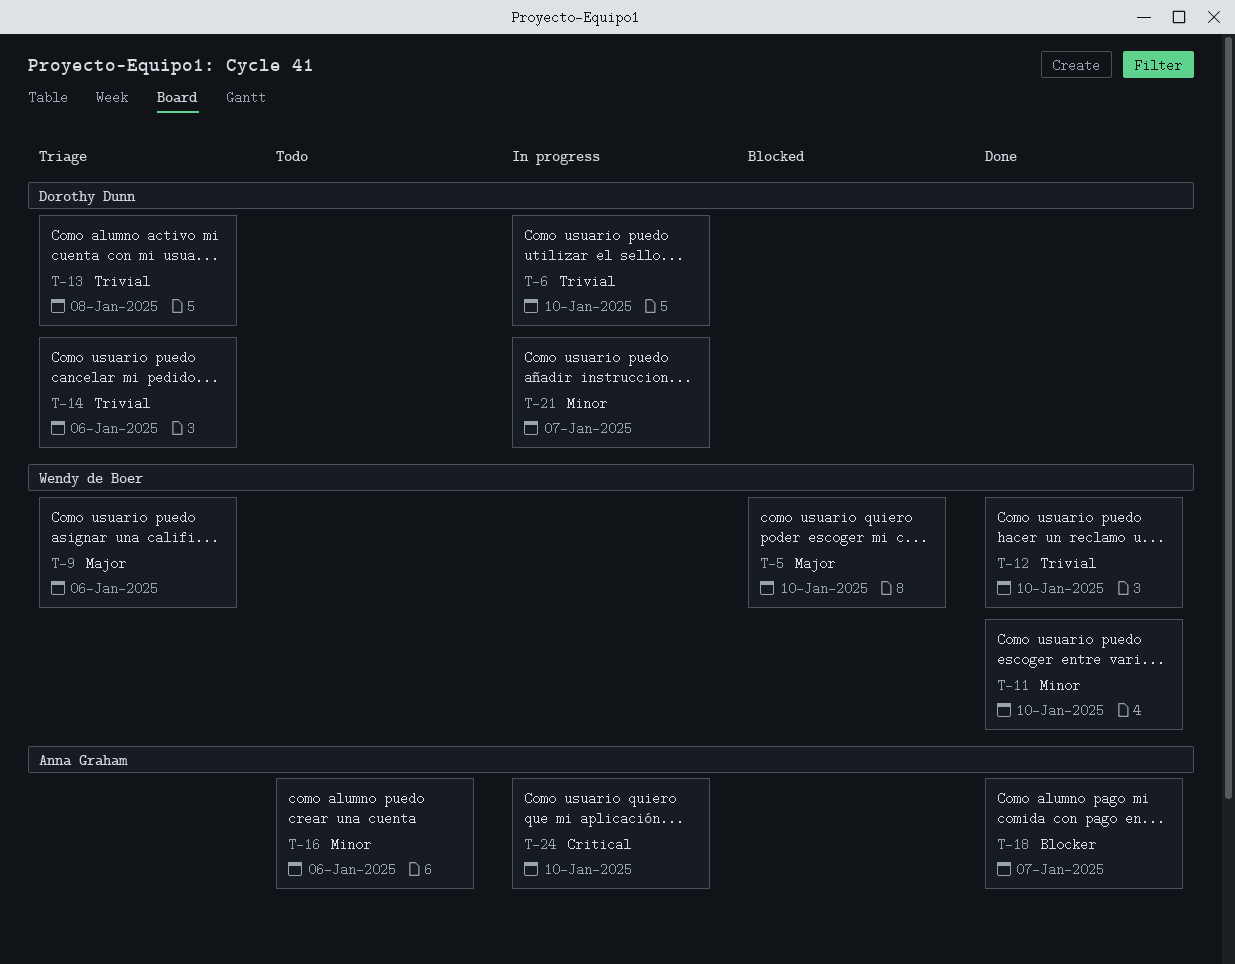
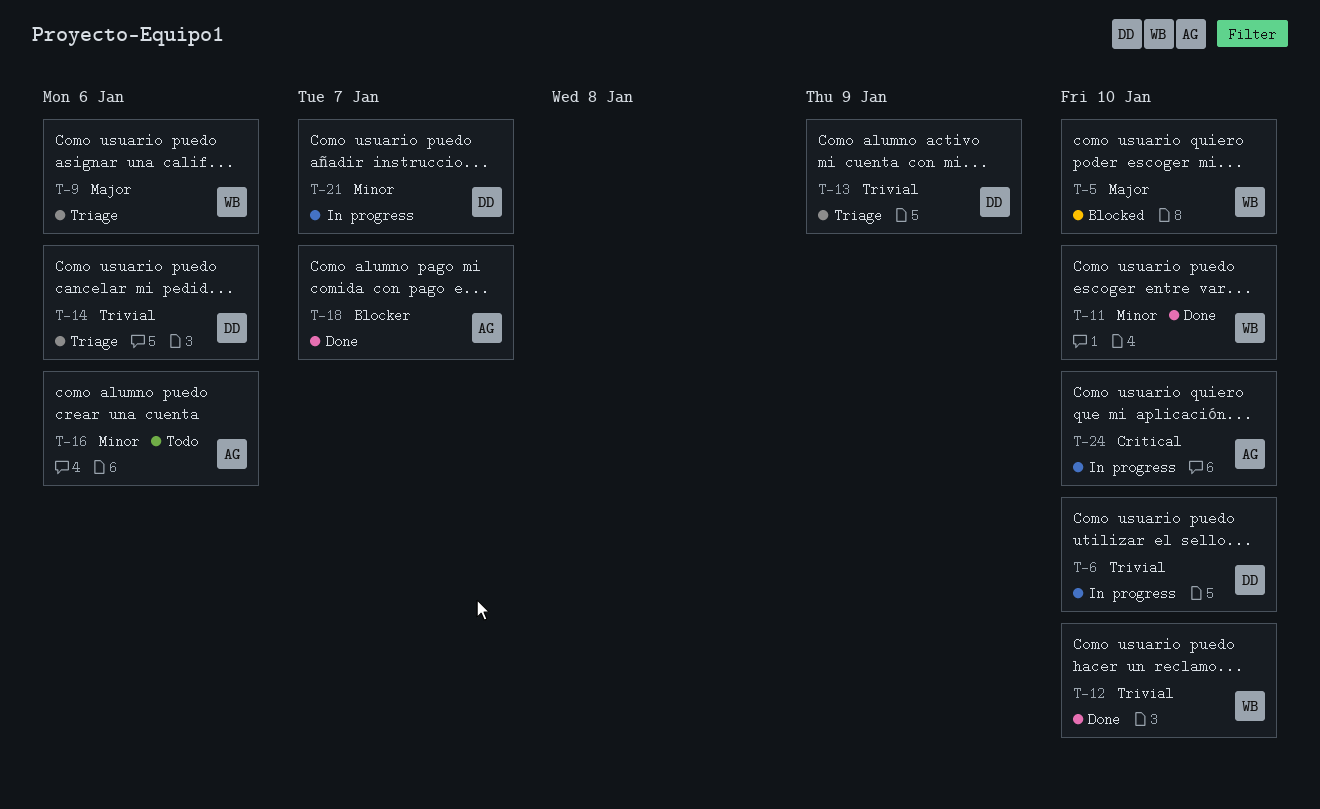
T-13, due: Jan 8 -> Jan 9

